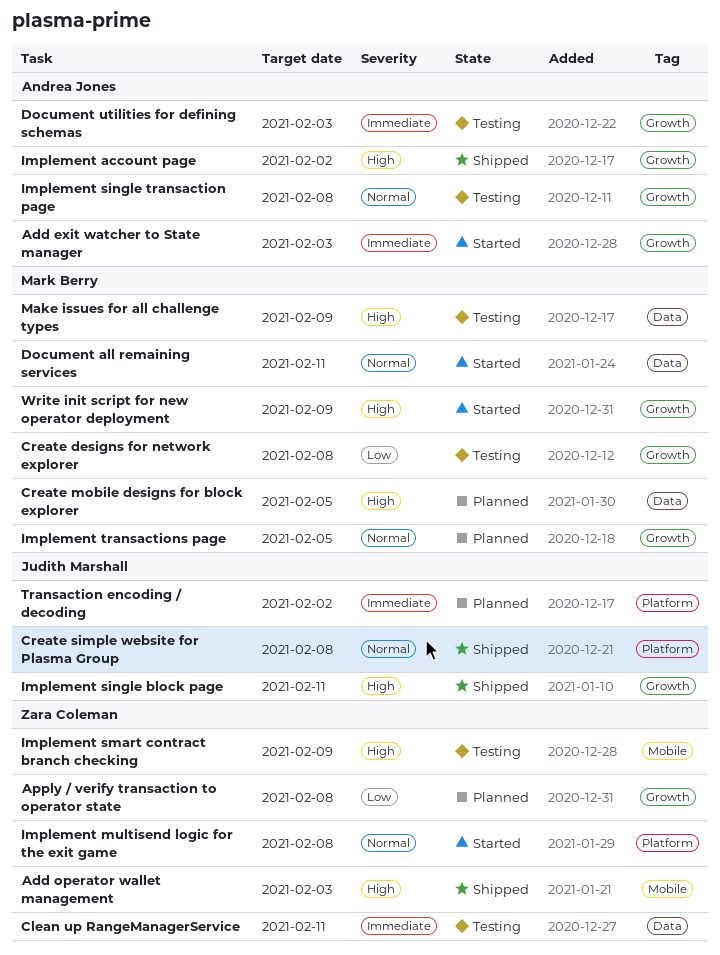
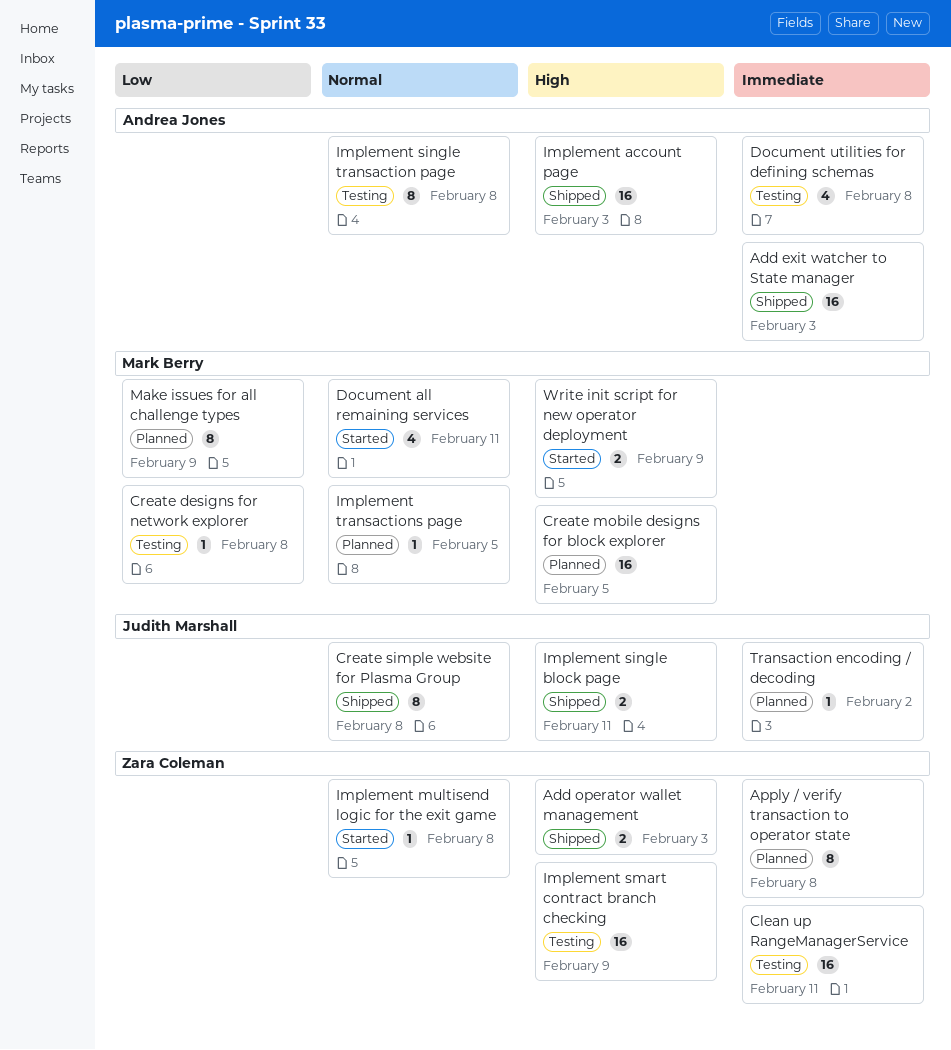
Add exit watcher to State manager, status: Started -> Shipped
Apply / verify transaction to operator state, priority: Low -> Immediate
Document utilities for defining schemas, due: Feb 3 -> Feb 8
Implement account page, due: Feb 2 -> Feb 3
Make issues for all challenge types, status: Testing -> Planned
Make issues for all challenge types, priority: High -> Low

